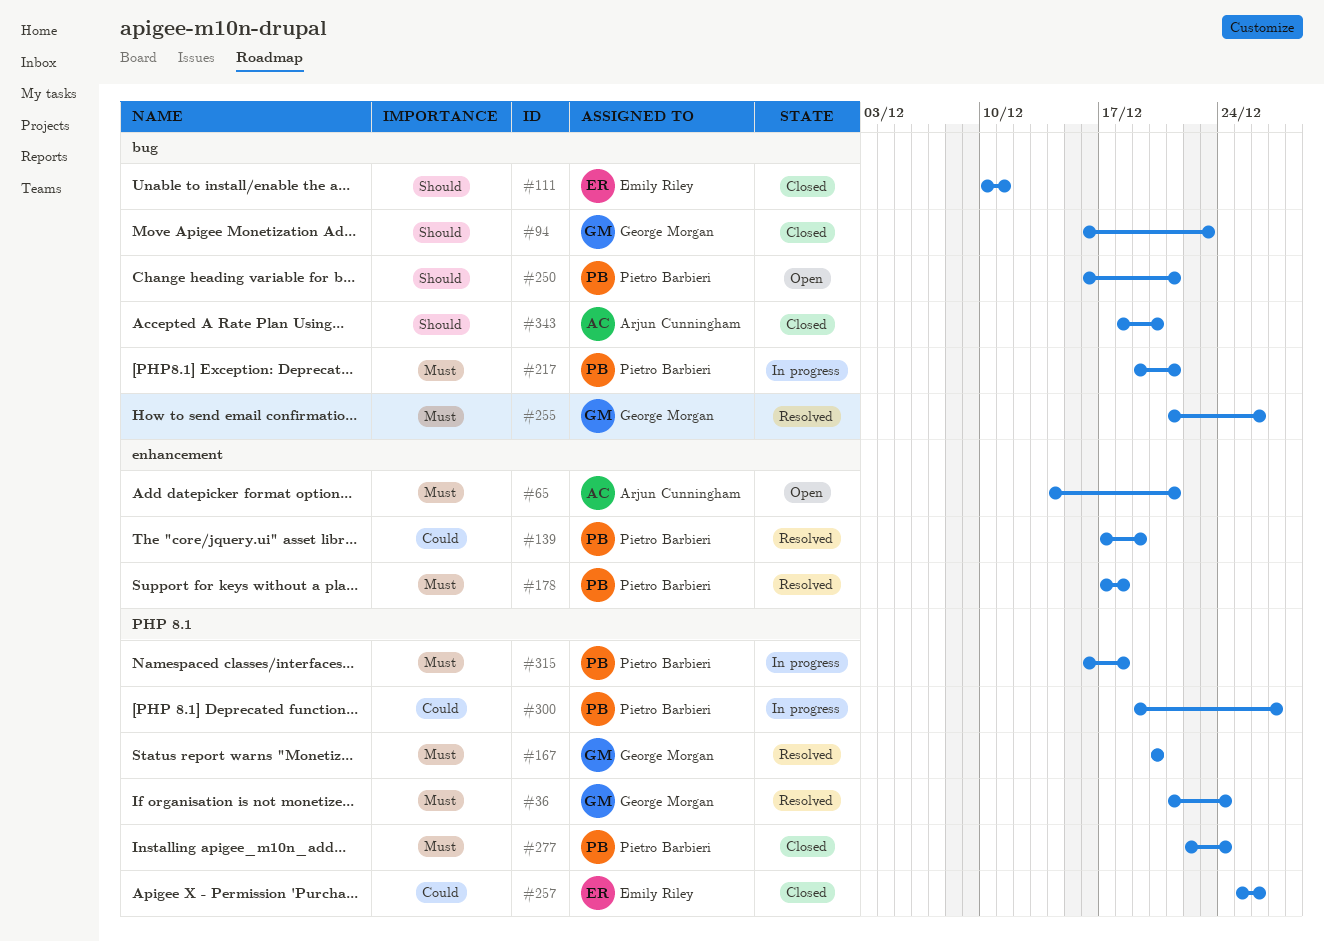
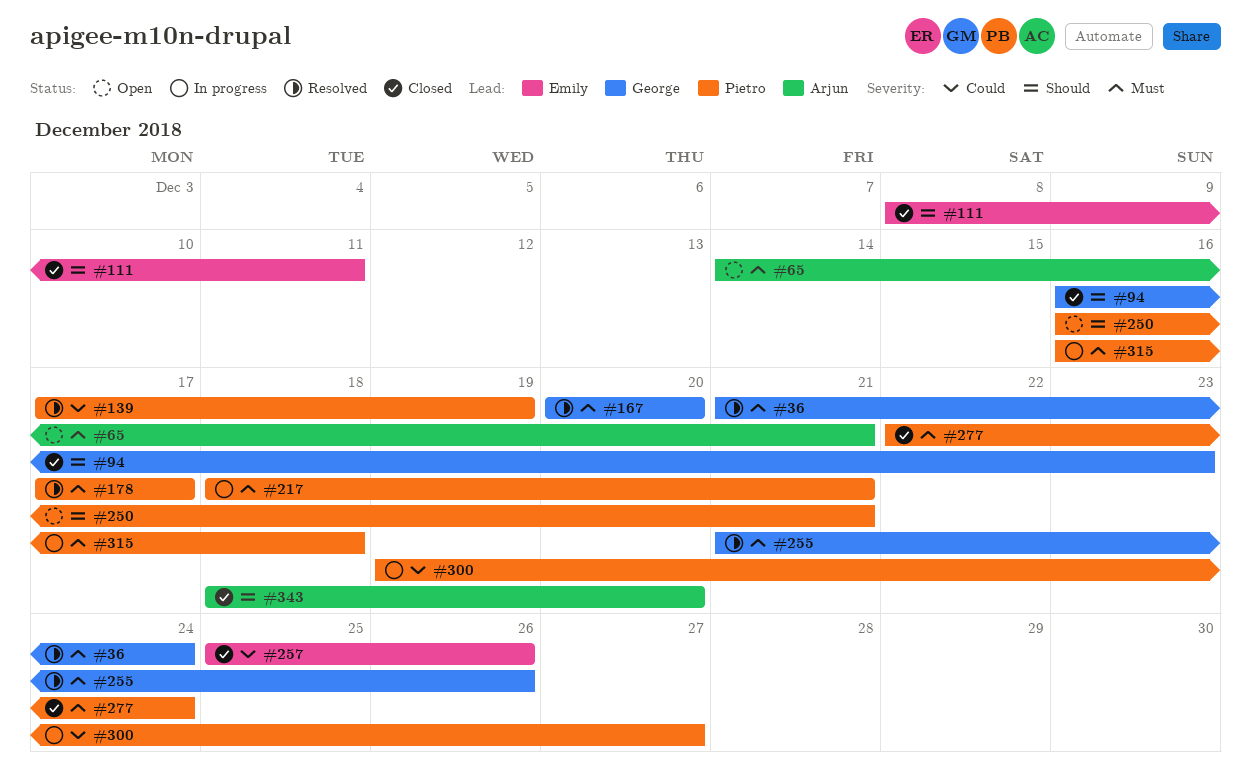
#111, start: Dec 10 -> Dec 8
#178, due: Dec 18 -> Dec 17
#217, start: Dec 19 -> Dec 18

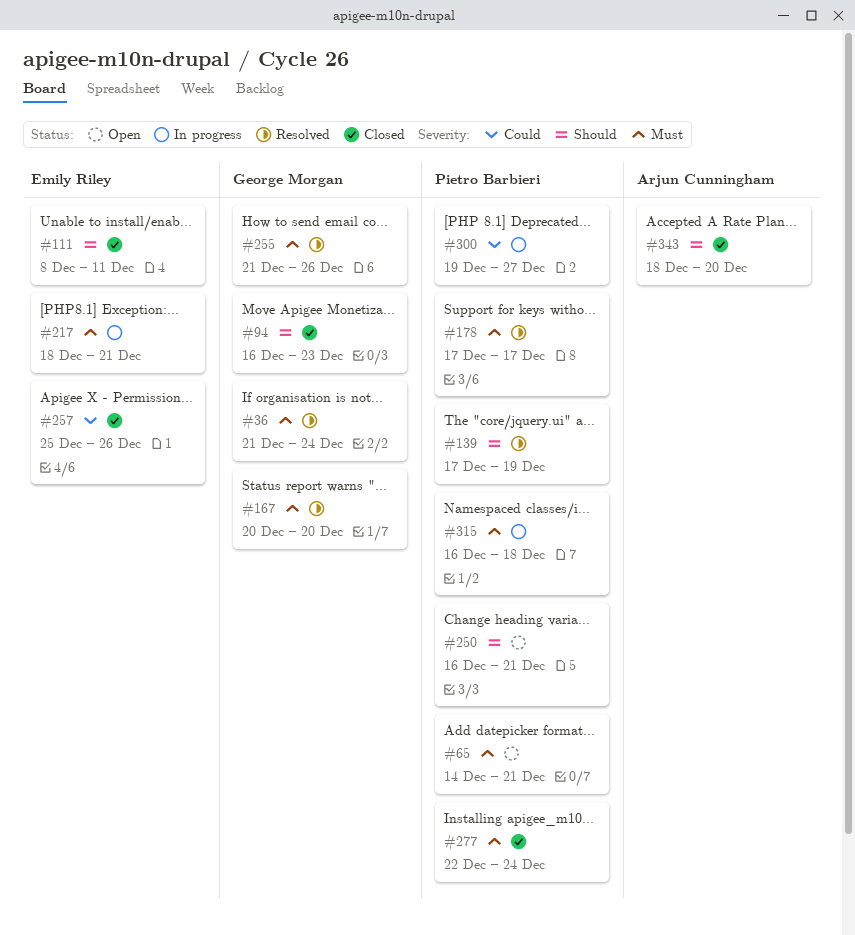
#65, owner: Arjun Cunningham -> Pietro Barbieri
#139, priority: Could -> Should
#217, owner: Pietro Barbieri -> Emily Riley

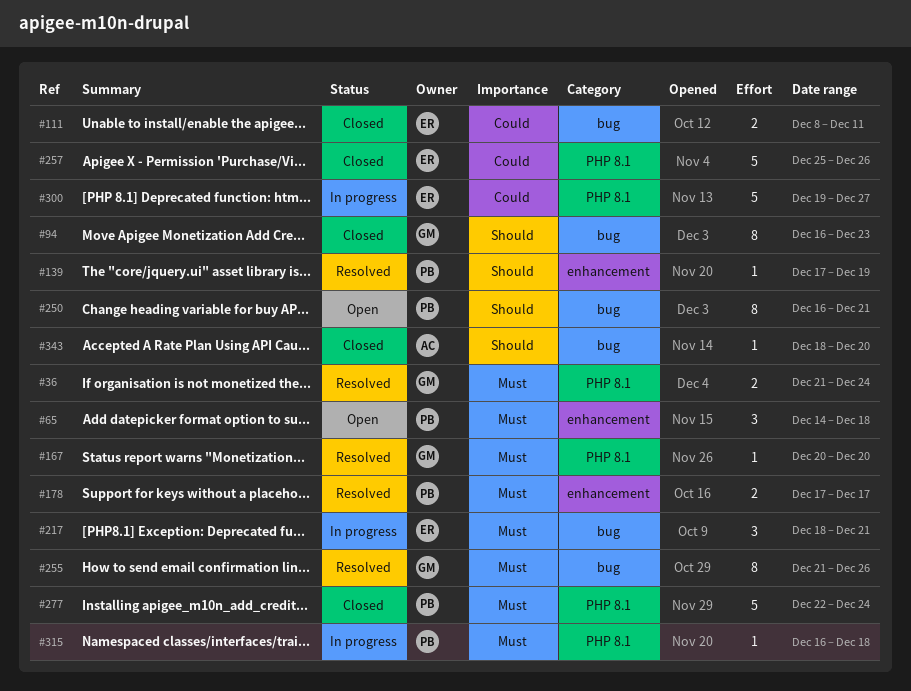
#65, due: Dec 21 -> Dec 18
#111, priority: Should -> Could
#300, owner: Pietro Barbieri -> Emily Riley

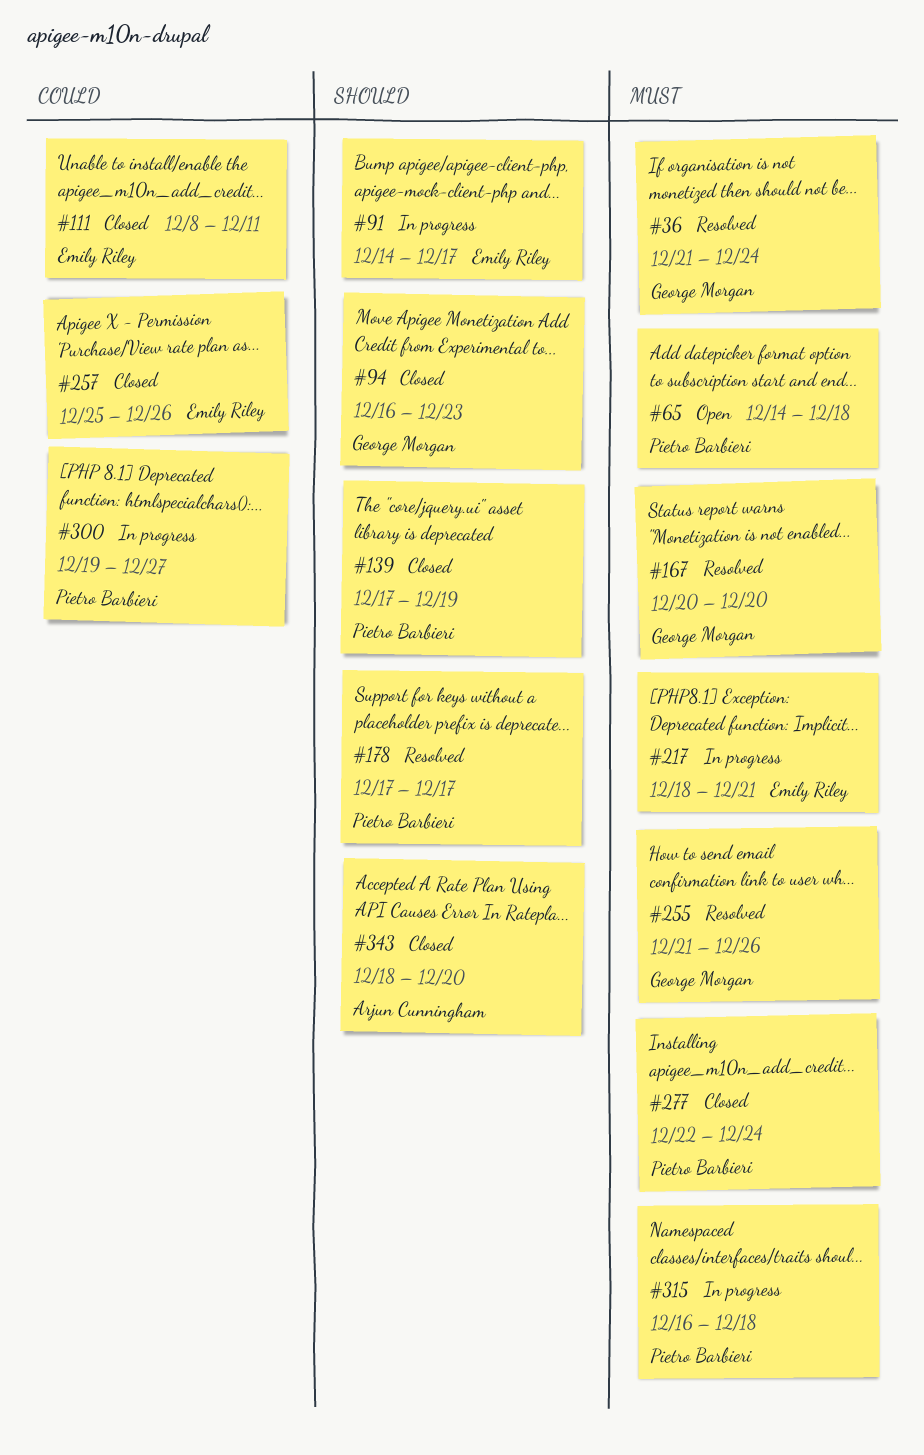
#91: none -> present
#139, status: Resolved -> Closed
#178, priority: Must -> Should
#250: present -> none
#300, owner: Emily Riley -> Pietro Barbieri

